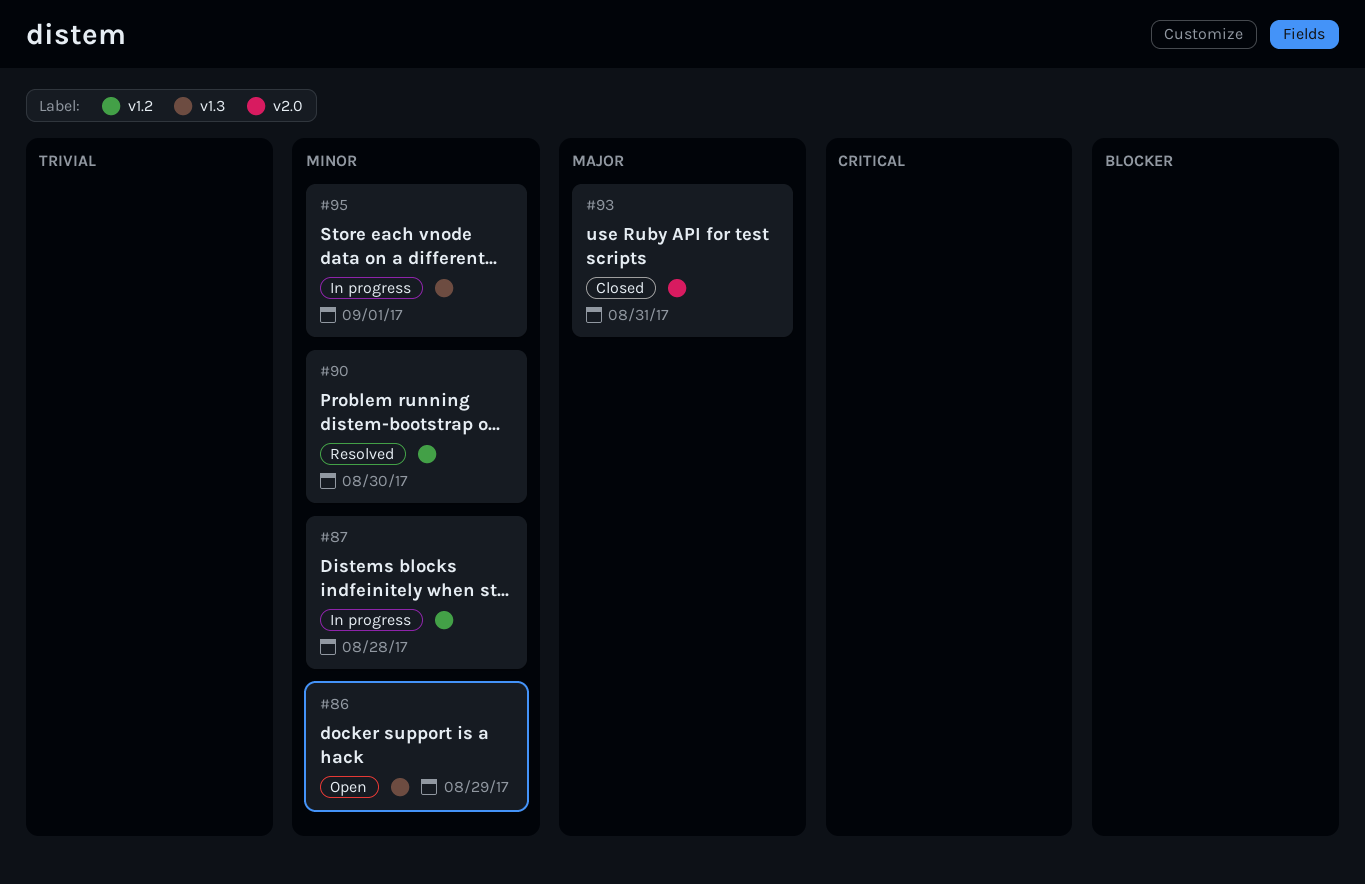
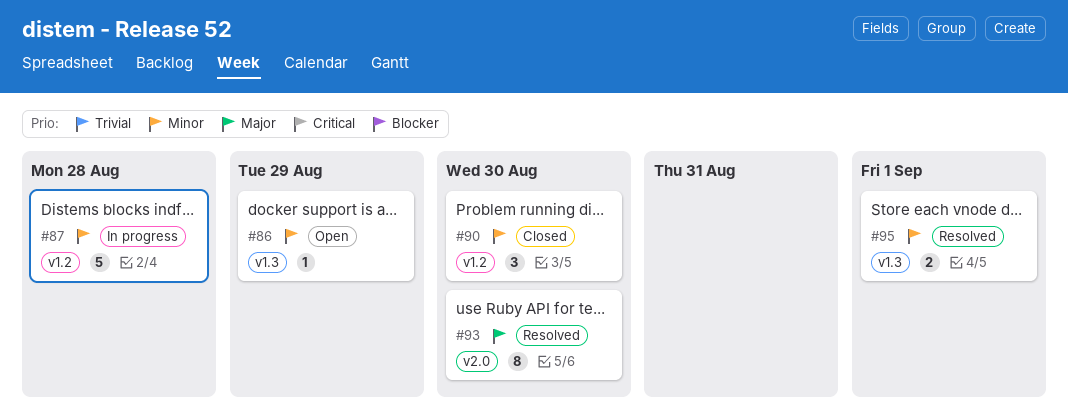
#90, status: Resolved -> Closed
#93, status: Closed -> Resolved
#93, due: Aug 31 -> Aug 30
#95, status: In progress -> Resolved

